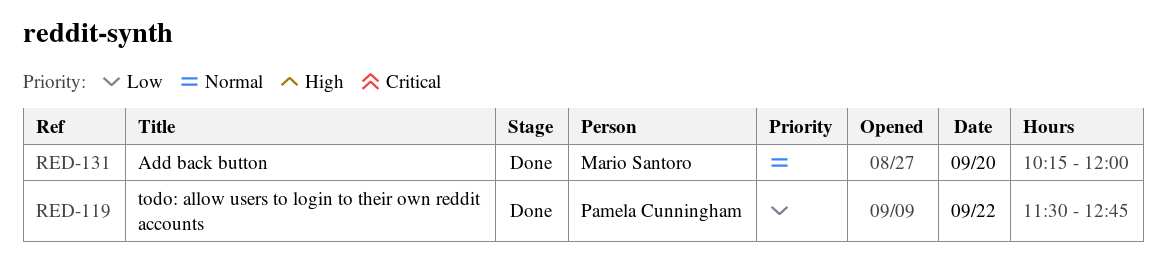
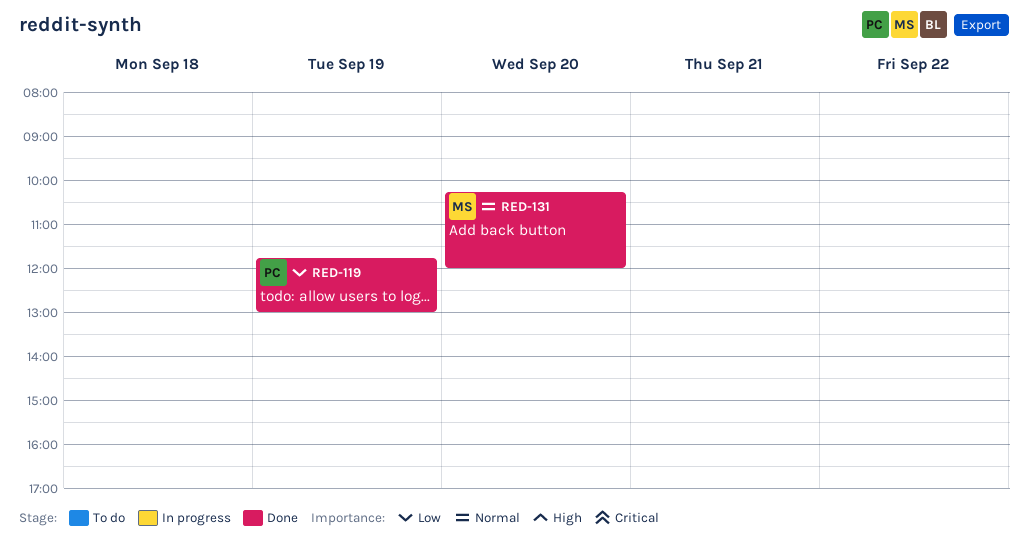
RED-119, day: Sep 22 -> Sep 19
RED-119, begins: 11:30 -> 11:45
RED-119, ends: 12:45 -> 13:00

